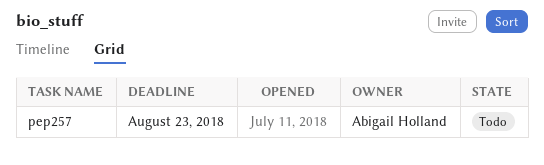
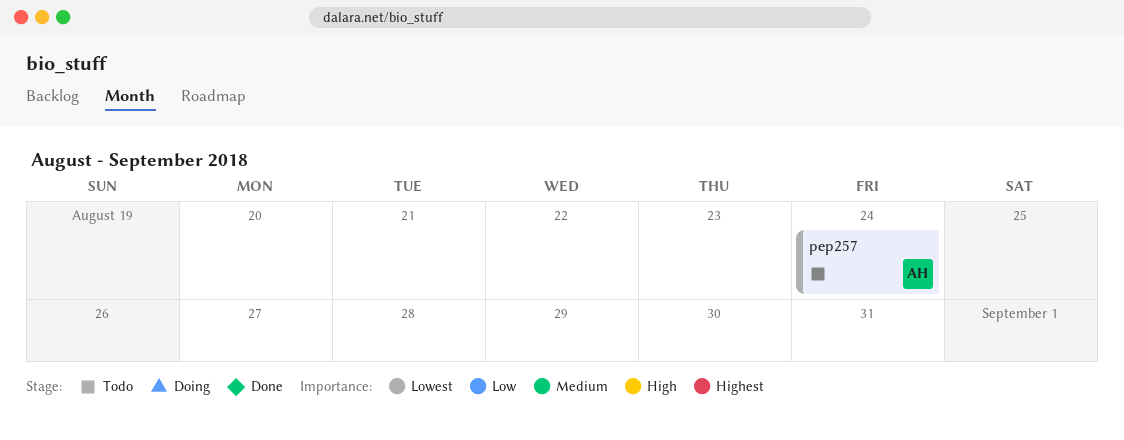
pep257, due: Aug 23 -> Aug 24

